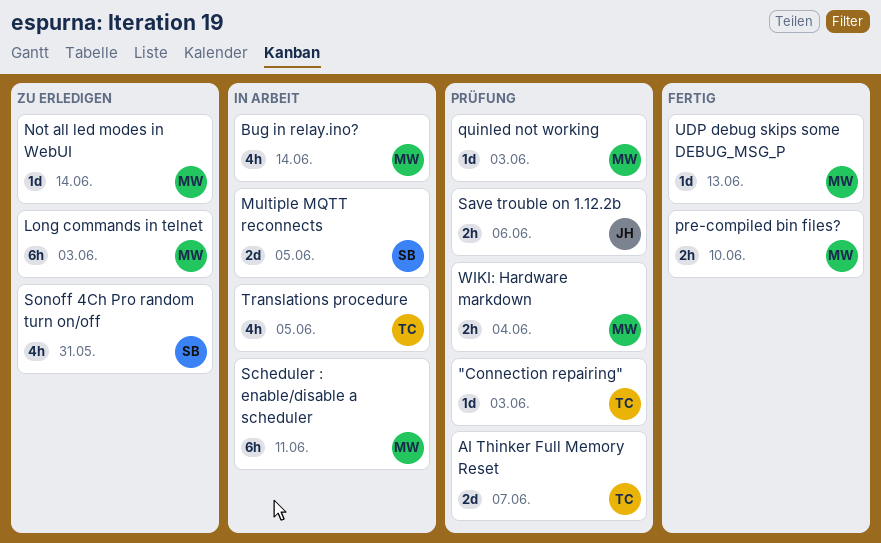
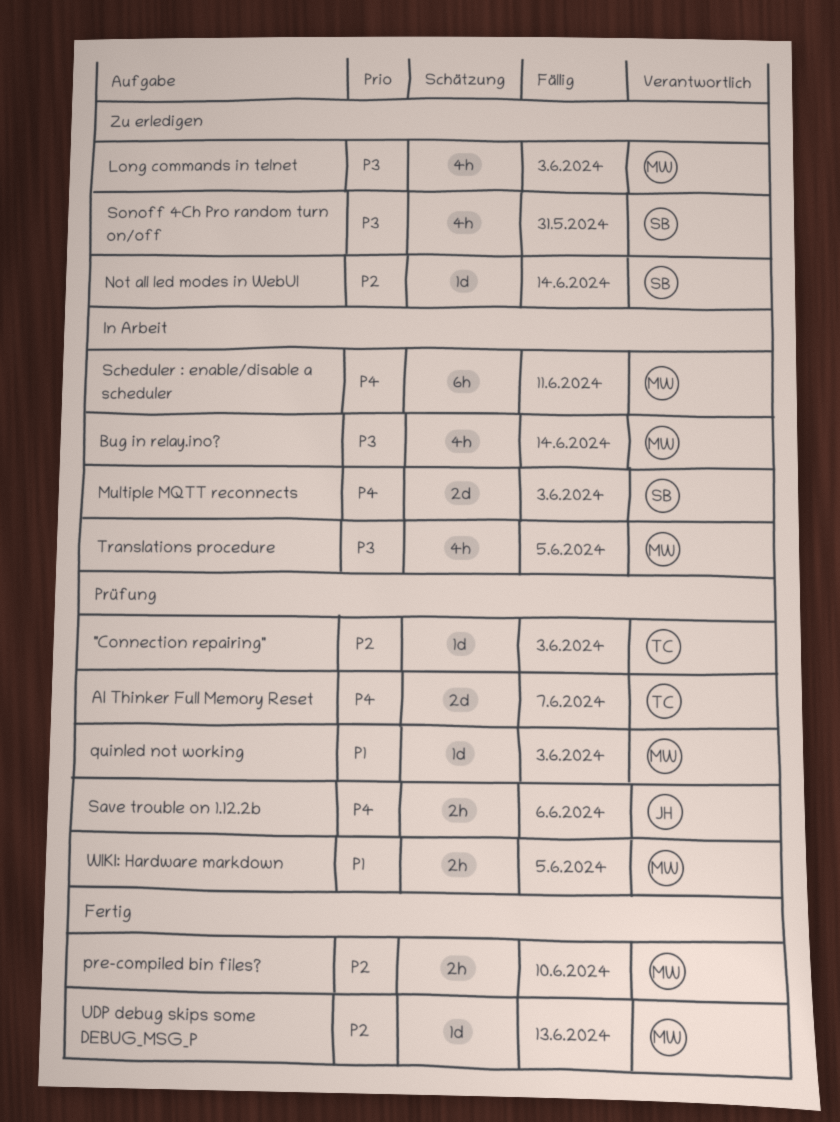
Long commands in telnet, estimate: 6h -> 4h
Multiple MQTT reconnects, due: Jun 5 -> Jun 3
Not all led modes in WebUI, owner: MW -> SB
Translations procedure, owner: TC -> MW
WIKI: Hardware markdown, due: Jun 4 -> Jun 5

